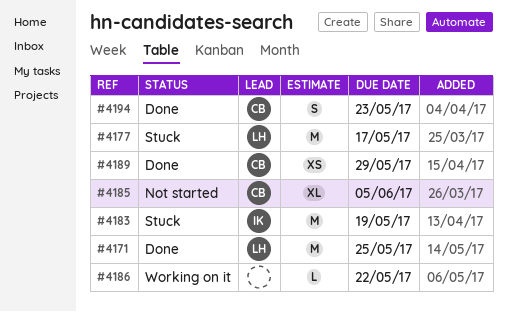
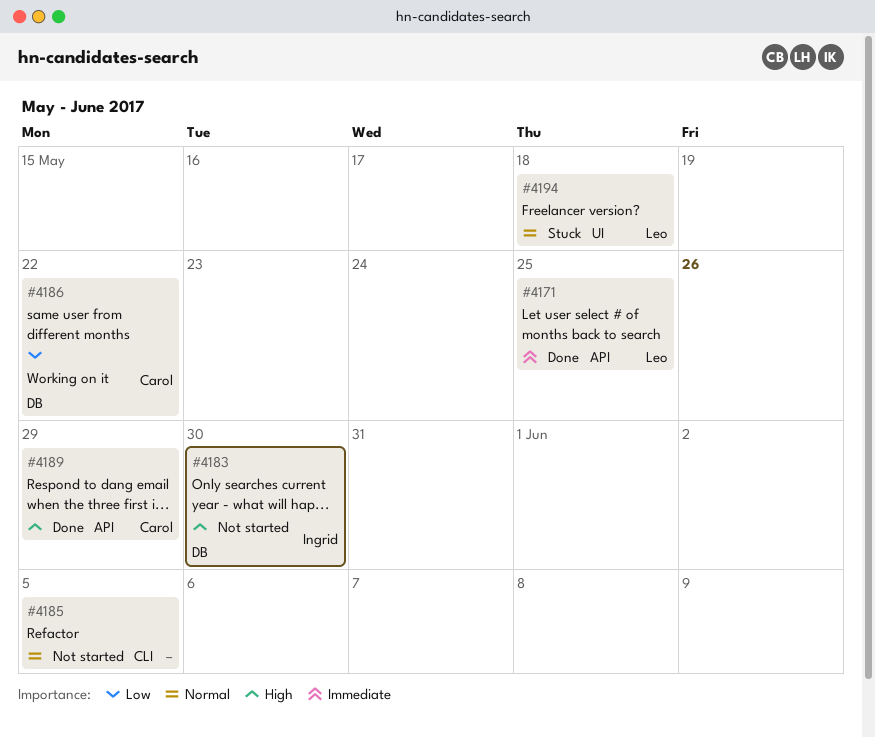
#4177: present -> none
#4183, status: Stuck -> Not started
#4183, due: May 19 -> May 30
#4185, owner: Carol -> none
#4186, owner: none -> Carol
#4194, status: Done -> Stuck
#4194, owner: Carol -> Leo
#4194, due: May 23 -> May 18

